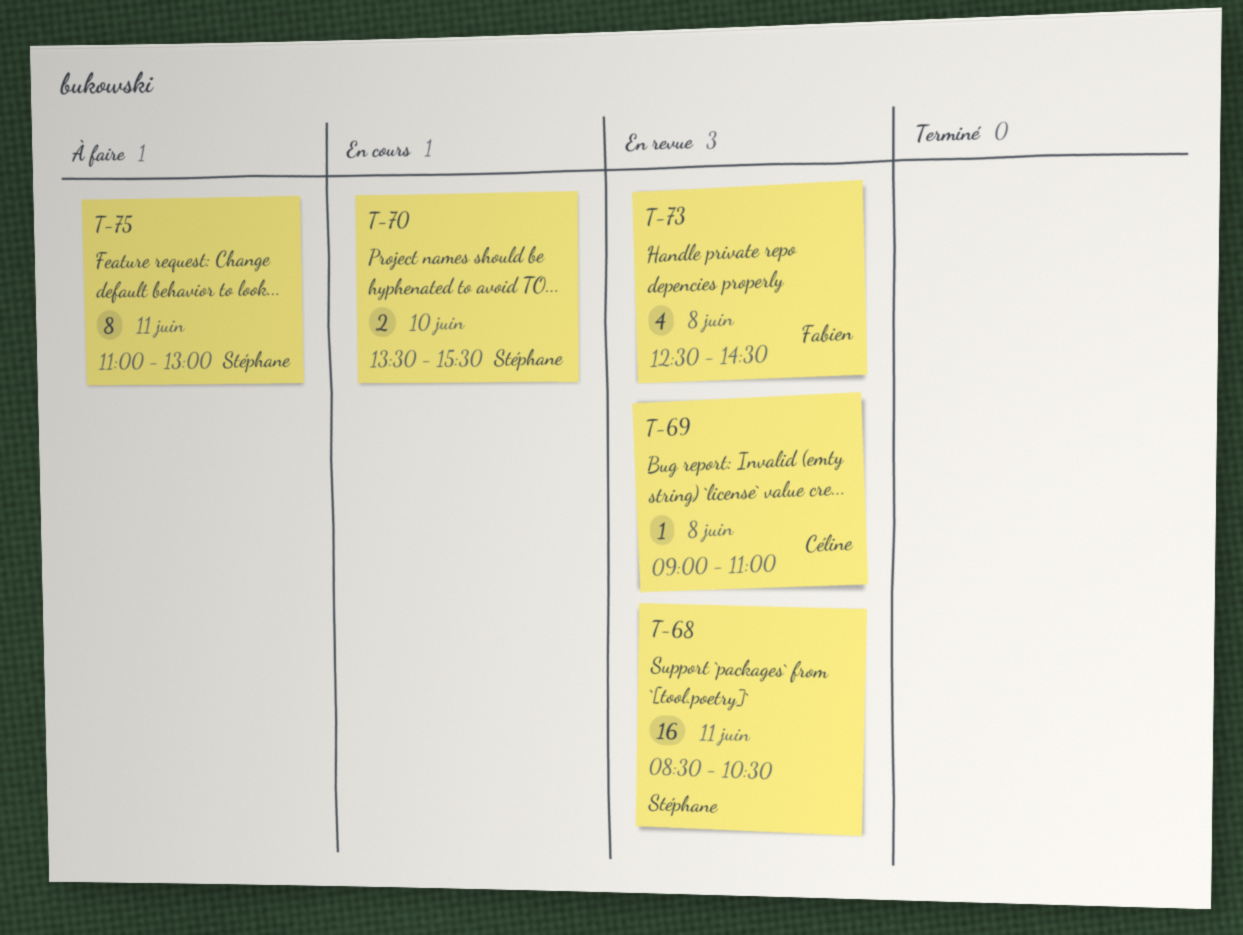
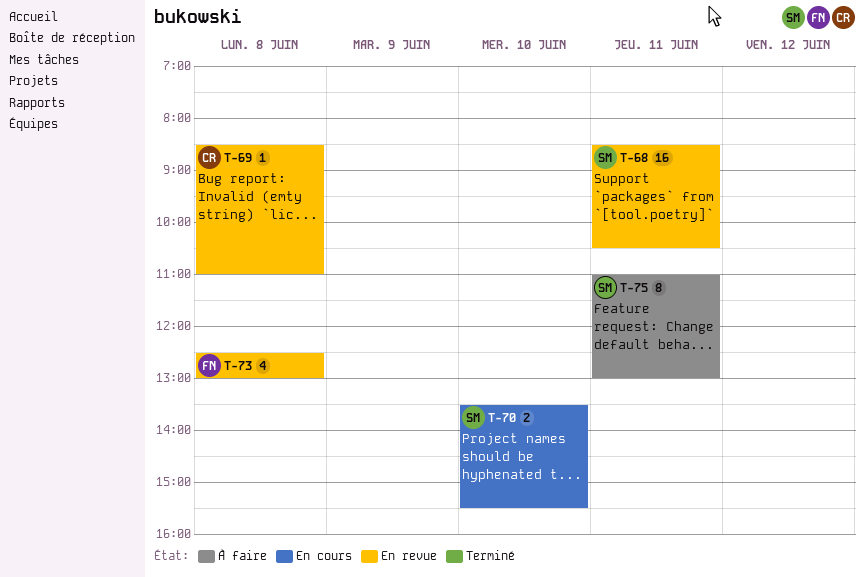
T-69, begins: 09:00 -> 08:30
T-73, ends: 14:30 -> 13:00

